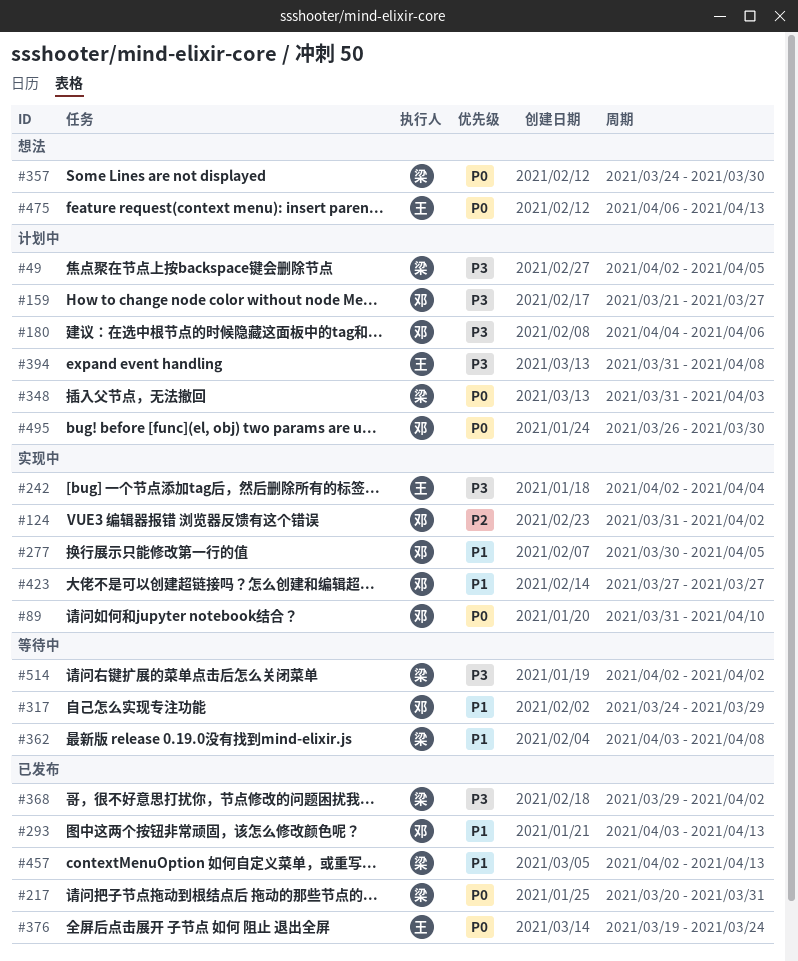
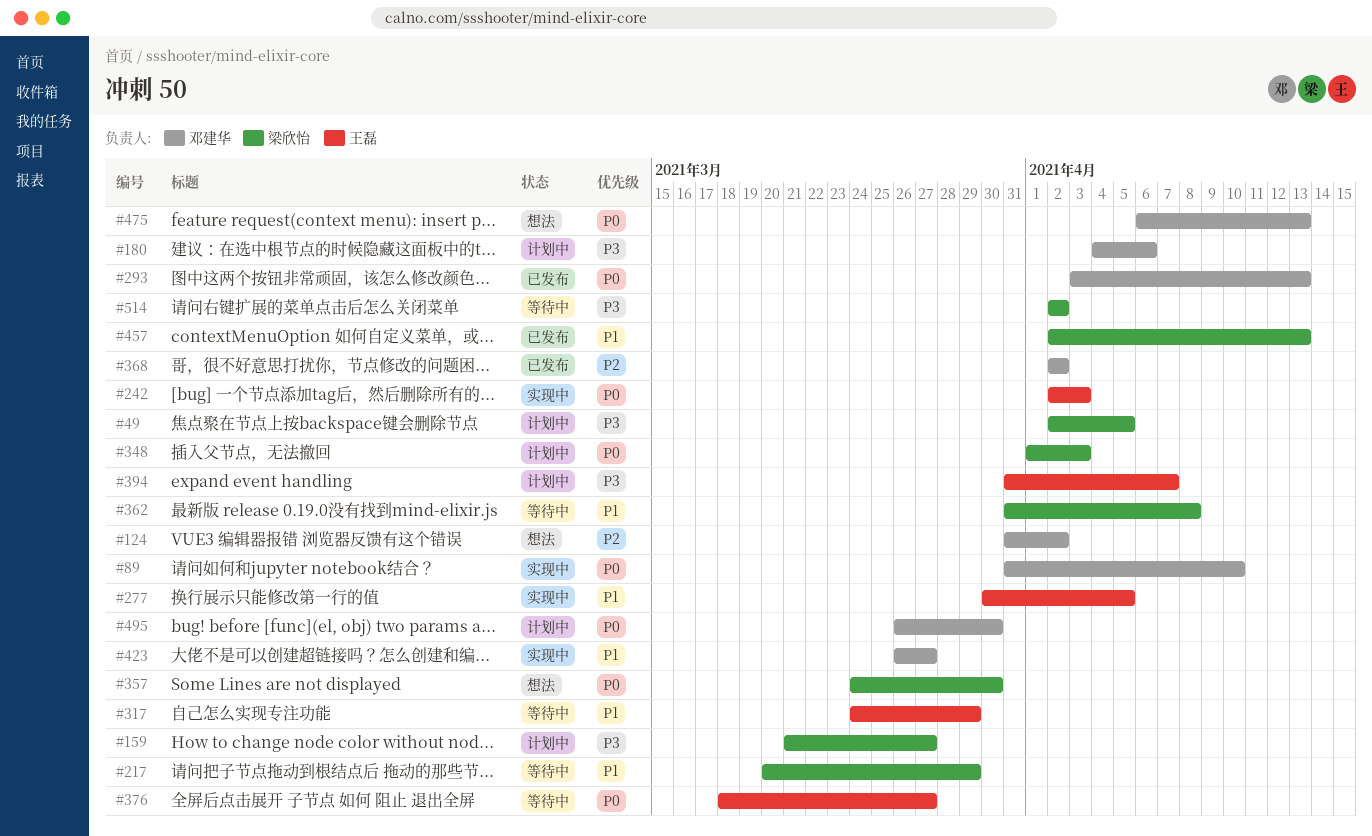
#124, status: 实现中 -> 想法
#159, owner: 邓建华 -> 梁欣怡
#217, status: 已发布 -> 等待中
#217, priority: P0 -> P1
#217, due: Mar 31 -> Mar 29
#242, priority: P3 -> P0
#242, due: Apr 4 -> Apr 3
#277, owner: 邓建华 -> 王磊
#293, priority: P1 -> P0
#317, owner: 邓建华 -> 王磊
#348, start: Mar 31 -> Apr 1
#362, start: Apr 3 -> Mar 31
#368, owner: 梁欣怡 -> 邓建华
#368, priority: P3 -> P2
#368, start: Mar 29 -> Apr 2
#376, status: 已发布 -> 等待中
#376, start: Mar 19 -> Mar 18
#376, due: Mar 24 -> Mar 27
#394, due: Apr 8 -> Apr 7
#423, start: Mar 27 -> Mar 26
#475, owner: 王磊 -> 邓建华

